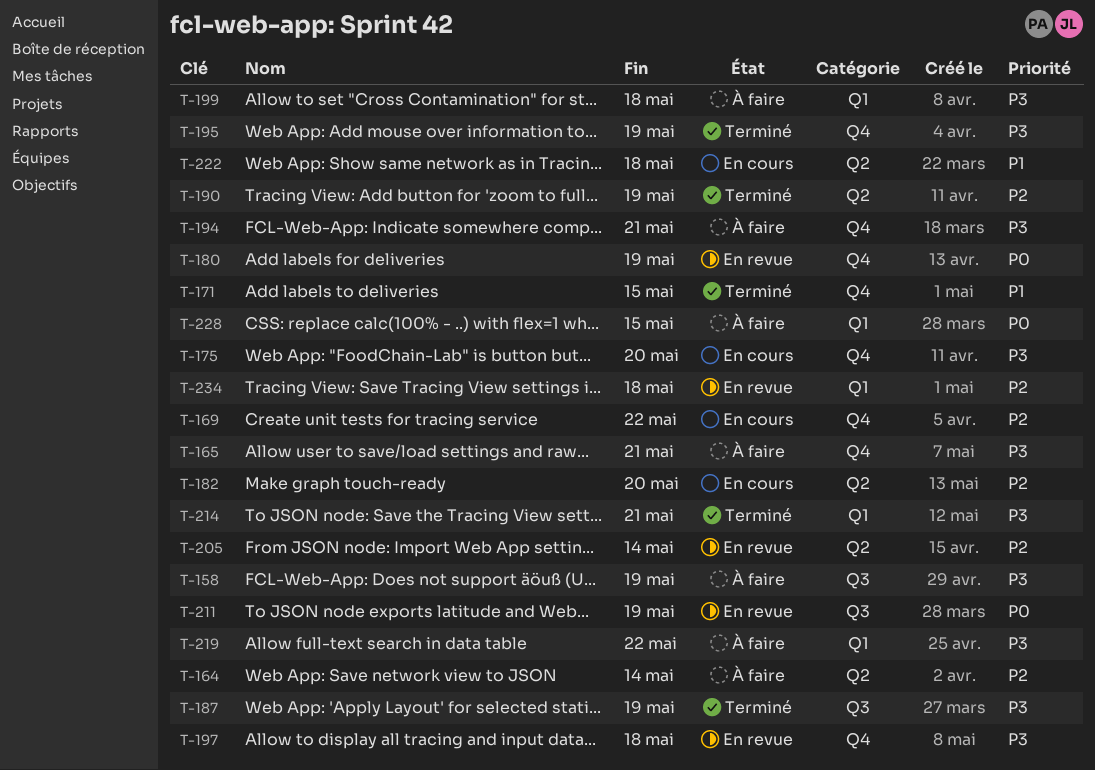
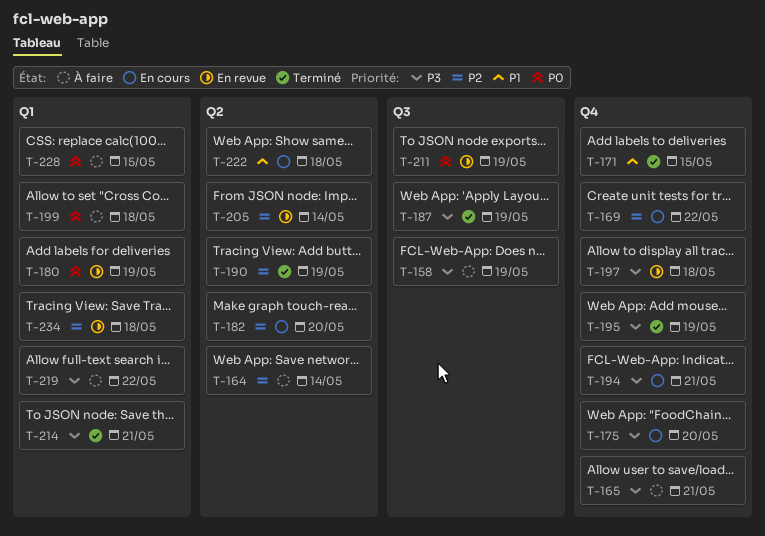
T-180, label: Q4 -> Q1
T-194, status: À faire -> En cours
T-199, priority: P3 -> P0

